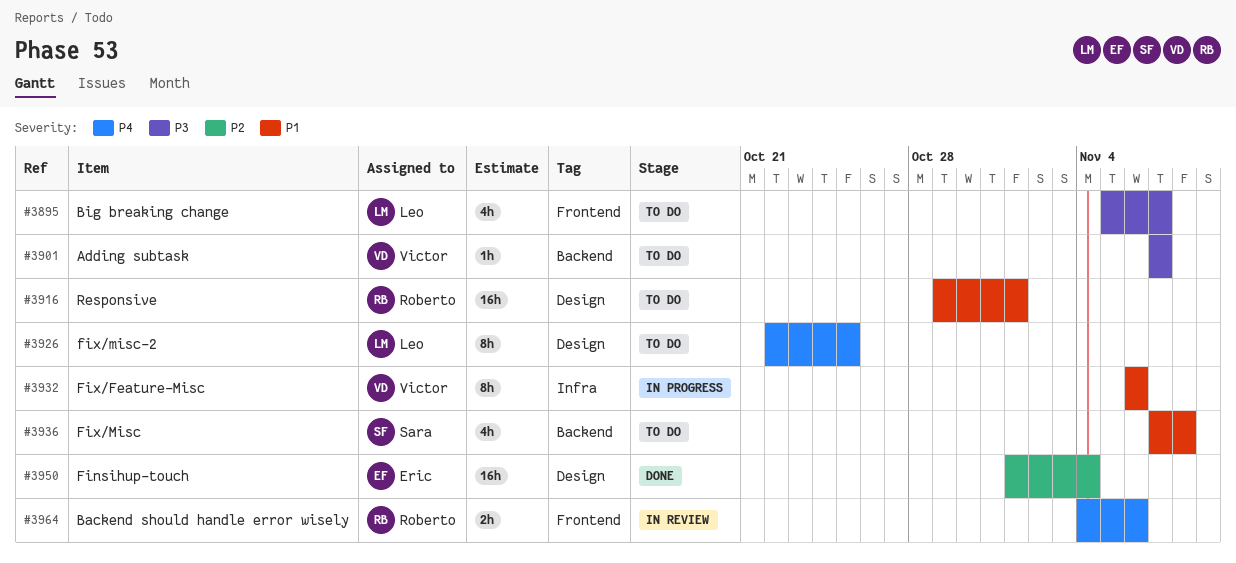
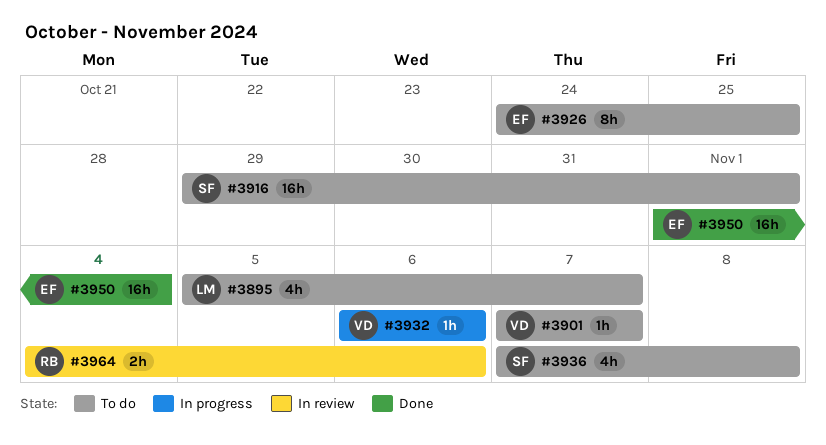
#3916, owner: Roberto -> Sara
#3926, owner: Leo -> Eric
#3926, start: Oct 22 -> Oct 24
#3932, estimate: 8h -> 1h

